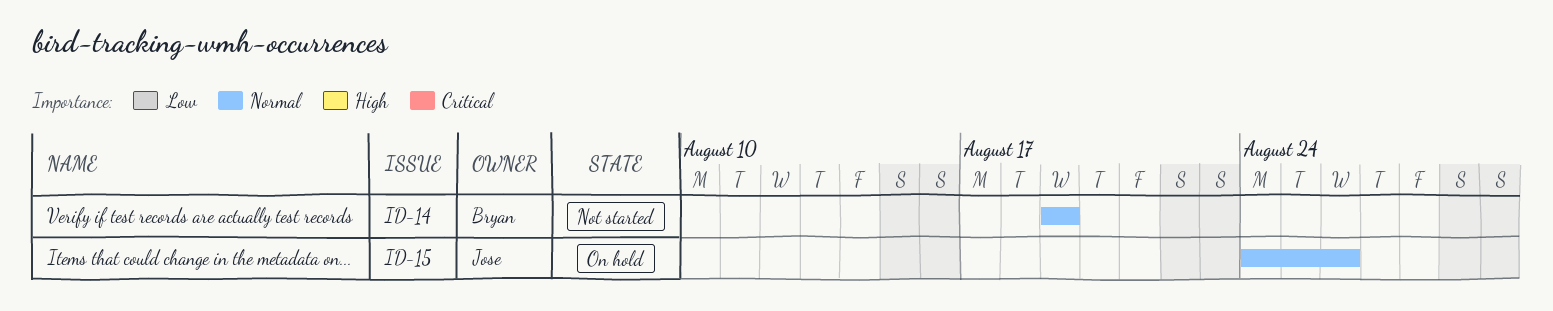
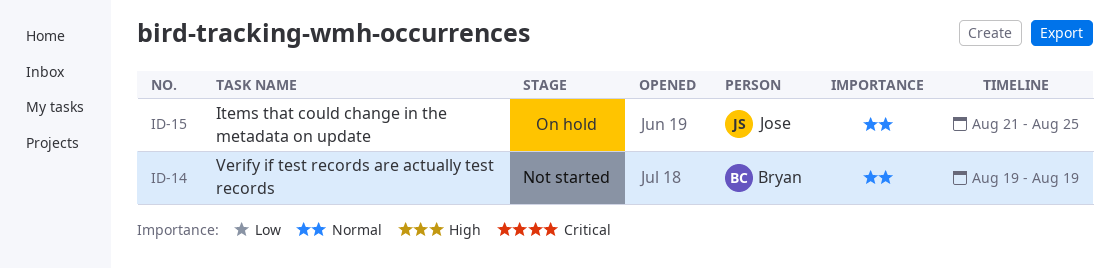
ID-15, start: Aug 24 -> Aug 21
ID-15, due: Aug 26 -> Aug 25

